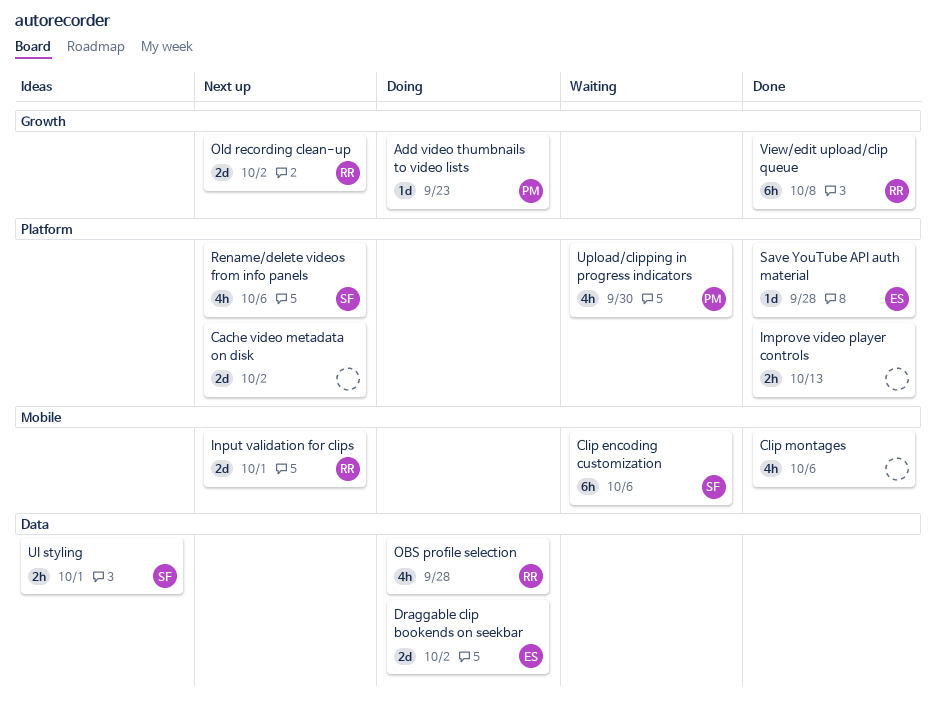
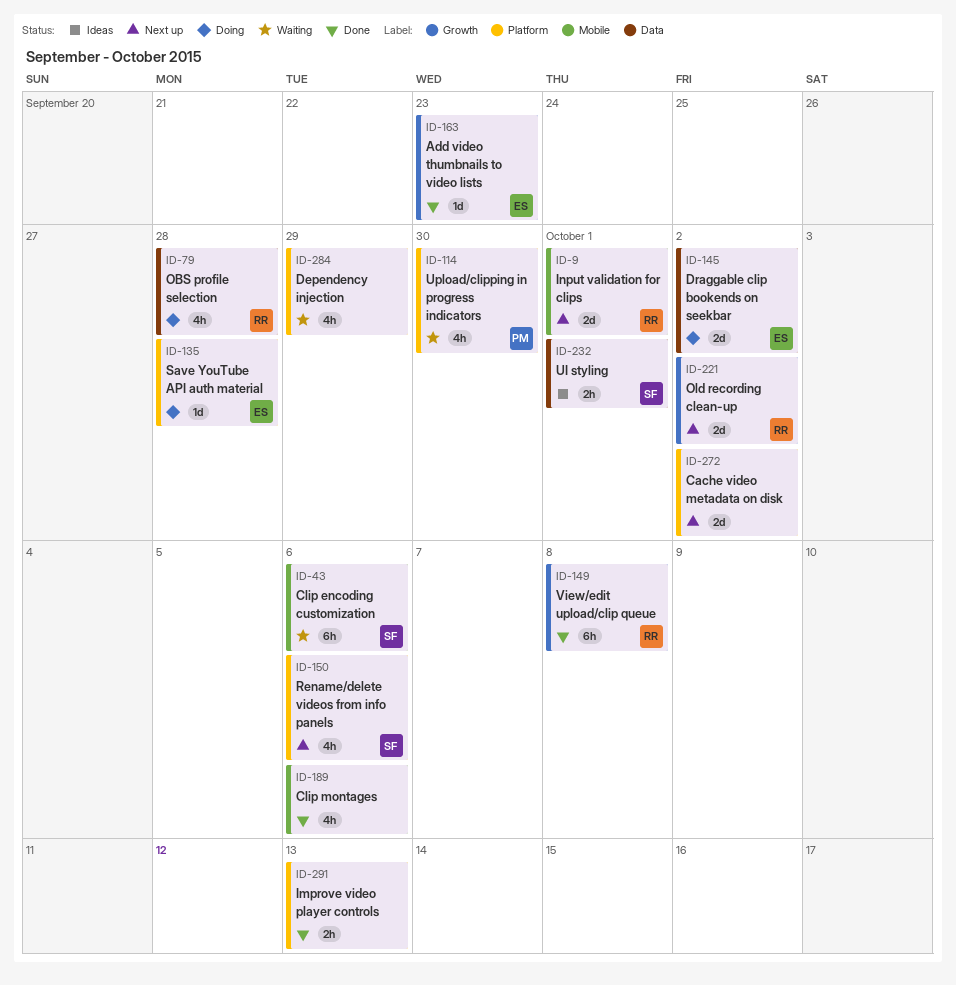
Add video thumbnails to video lists, status: Doing -> Done
Add video thumbnails to video lists, owner: PM -> ES
Dependency injection: none -> present
Save YouTube API auth material, status: Done -> Doing

